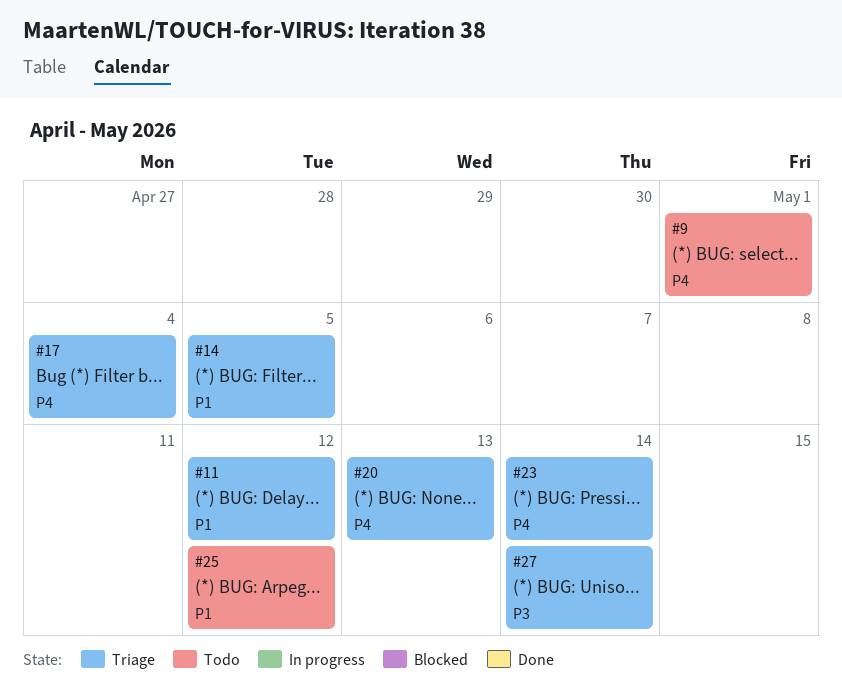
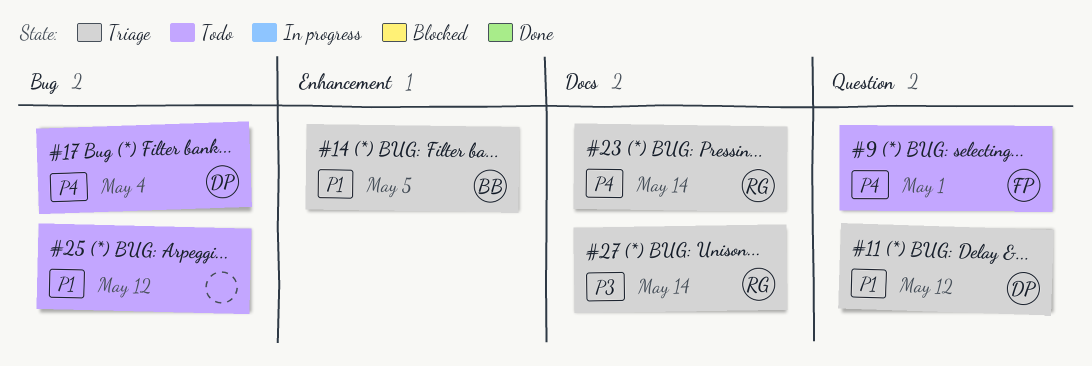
#17, status: Triage -> Todo
#20: present -> none

